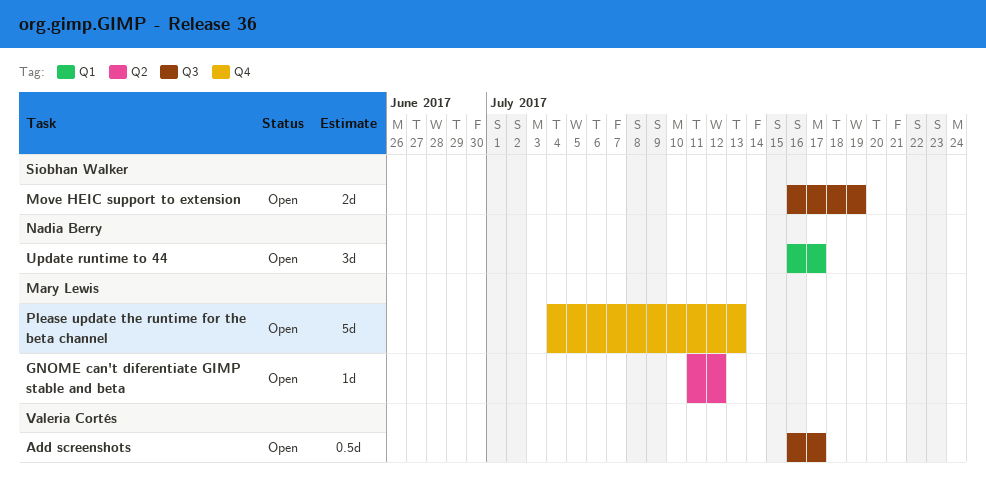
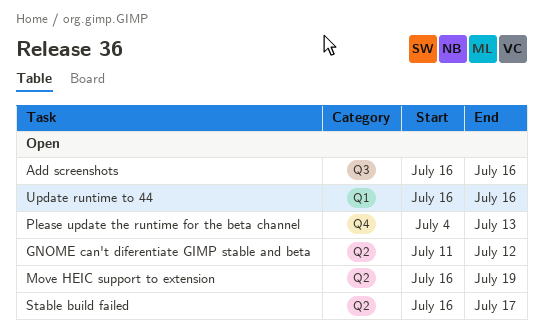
Add screenshots, due: Jul 17 -> Jul 16
Move HEIC support to extension, label: Q3 -> Q2
Stable build failed: none -> present
Update runtime to 44, due: Jul 17 -> Jul 16

